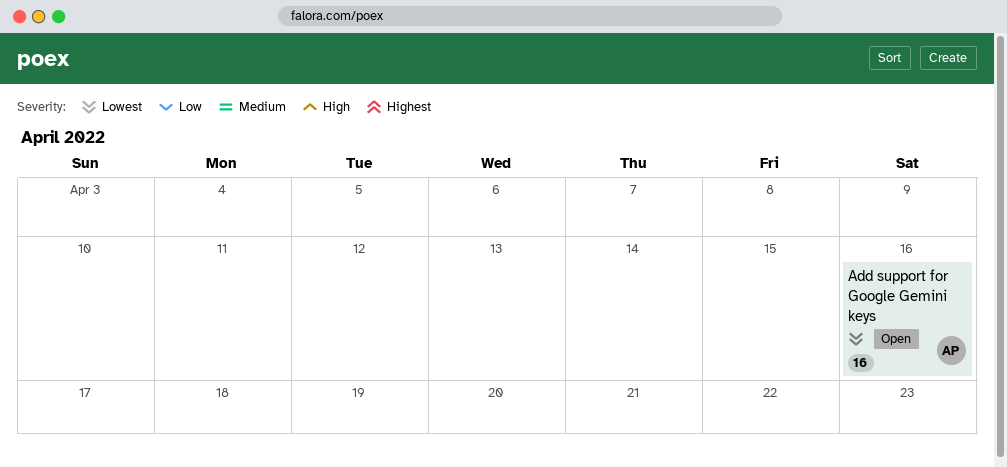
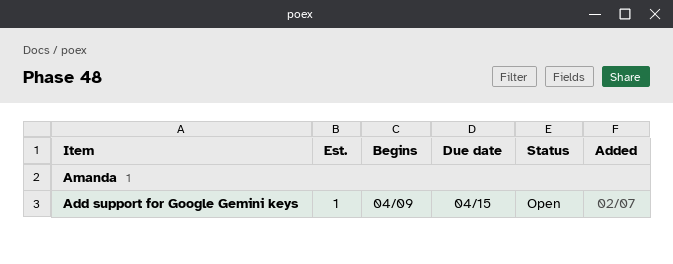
Add support for Google Gemini keys, estimate: 16 -> 1
Add support for Google Gemini keys, due: Apr 16 -> Apr 15

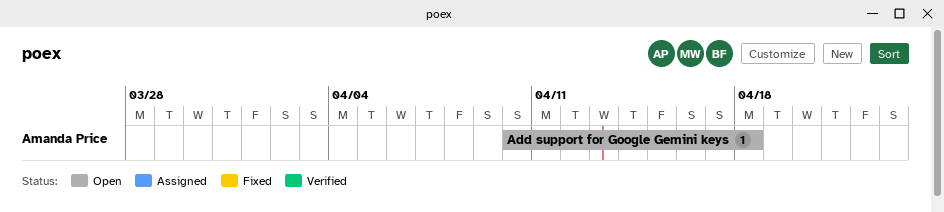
Add support for Google Gemini keys, start: Apr 9 -> Apr 10
Add support for Google Gemini keys, due: Apr 15 -> Apr 18

